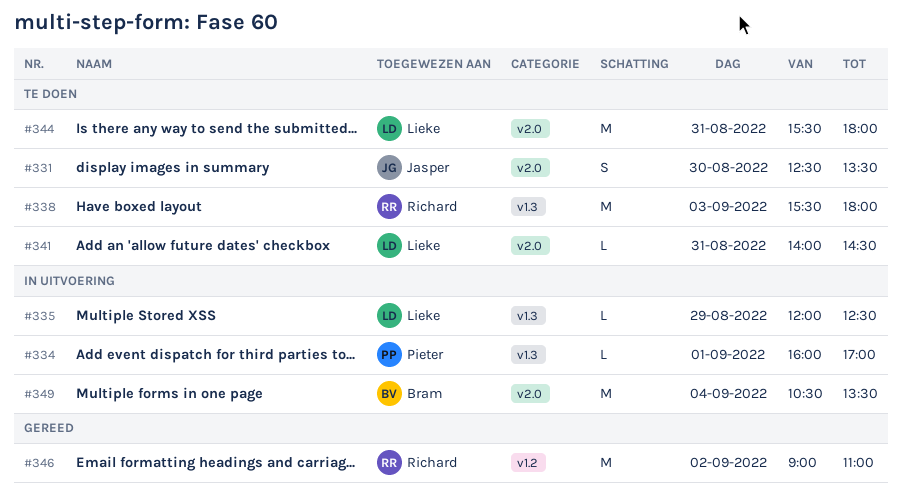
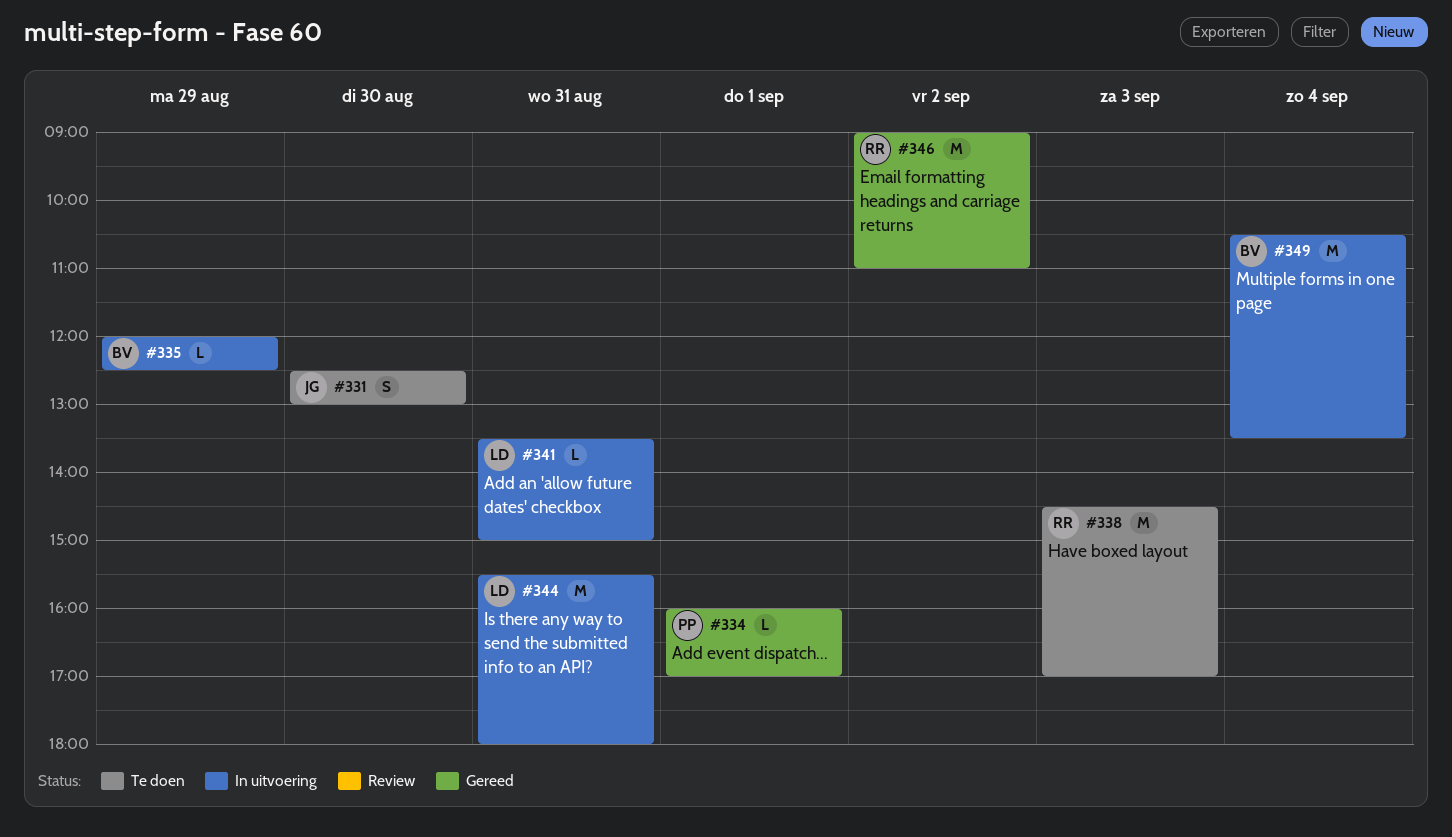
#331, ends: 13:30 -> 13:00
#334, status: In uitvoering -> Gereed
#335, owner: Lieke -> Bram
#338, begins: 15:30 -> 14:30
#338, ends: 18:00 -> 17:00
#341, status: Te doen -> In uitvoering
#341, begins: 14:00 -> 13:30
#341, ends: 14:30 -> 15:00
#344, status: Te doen -> In uitvoering

